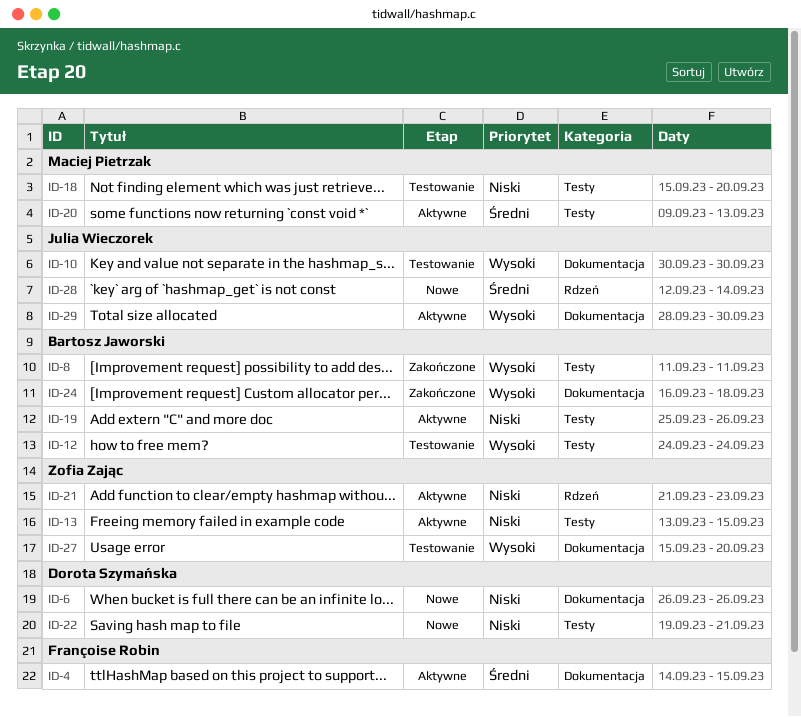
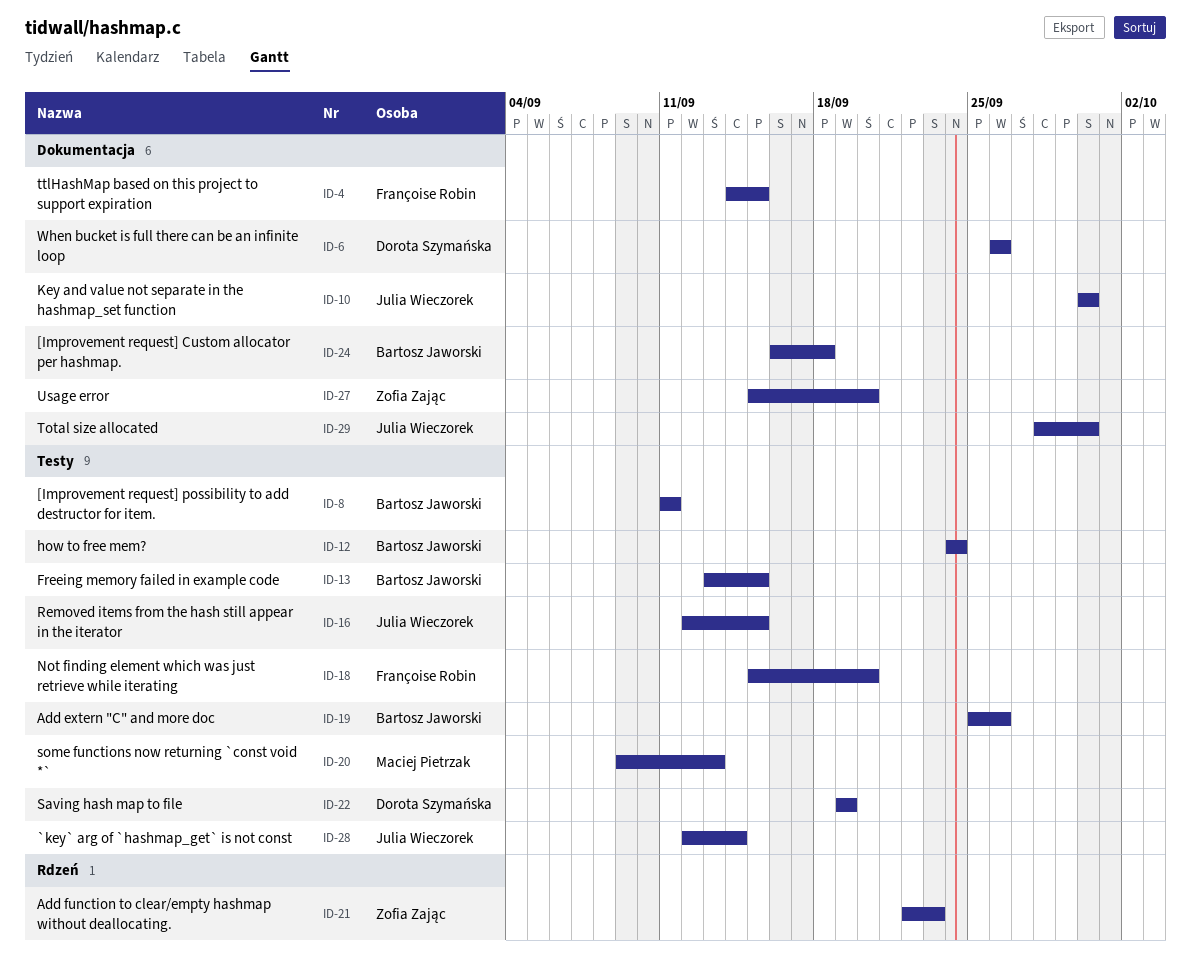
ID-13, owner: Zofia Zając -> Bartosz Jaworski
ID-16: none -> present
ID-18, owner: Maciej Pietrzak -> Françoise Robin
ID-21, start: Sep 21 -> Sep 22
ID-22, due: Sep 21 -> Sep 19
ID-28, label: Rdzeń -> Testy

